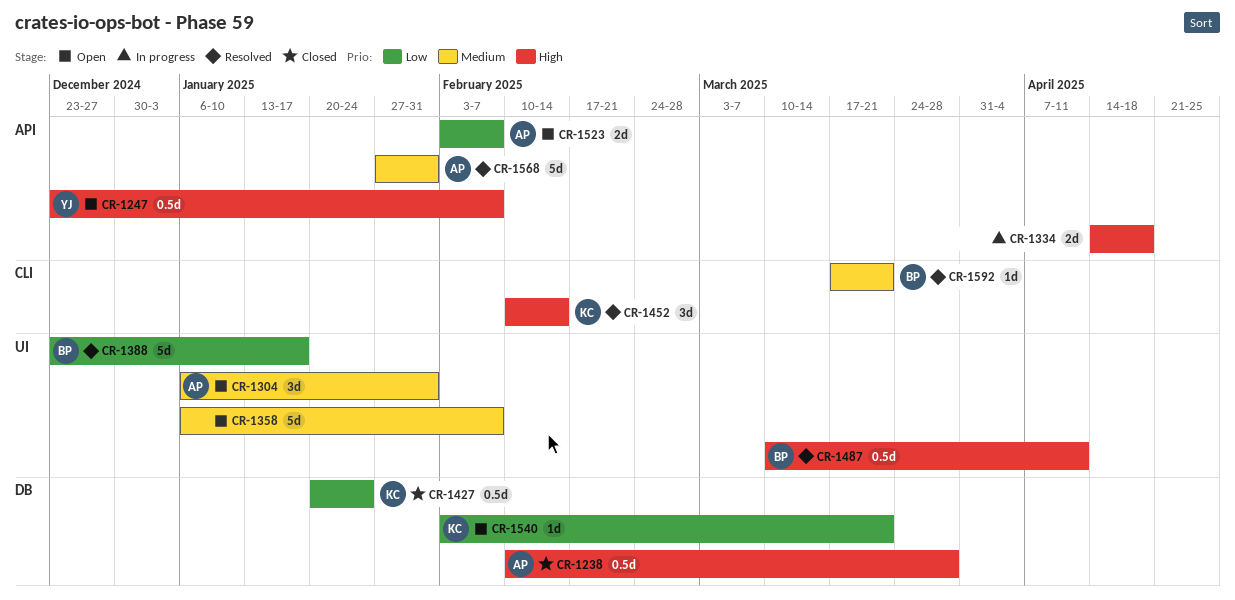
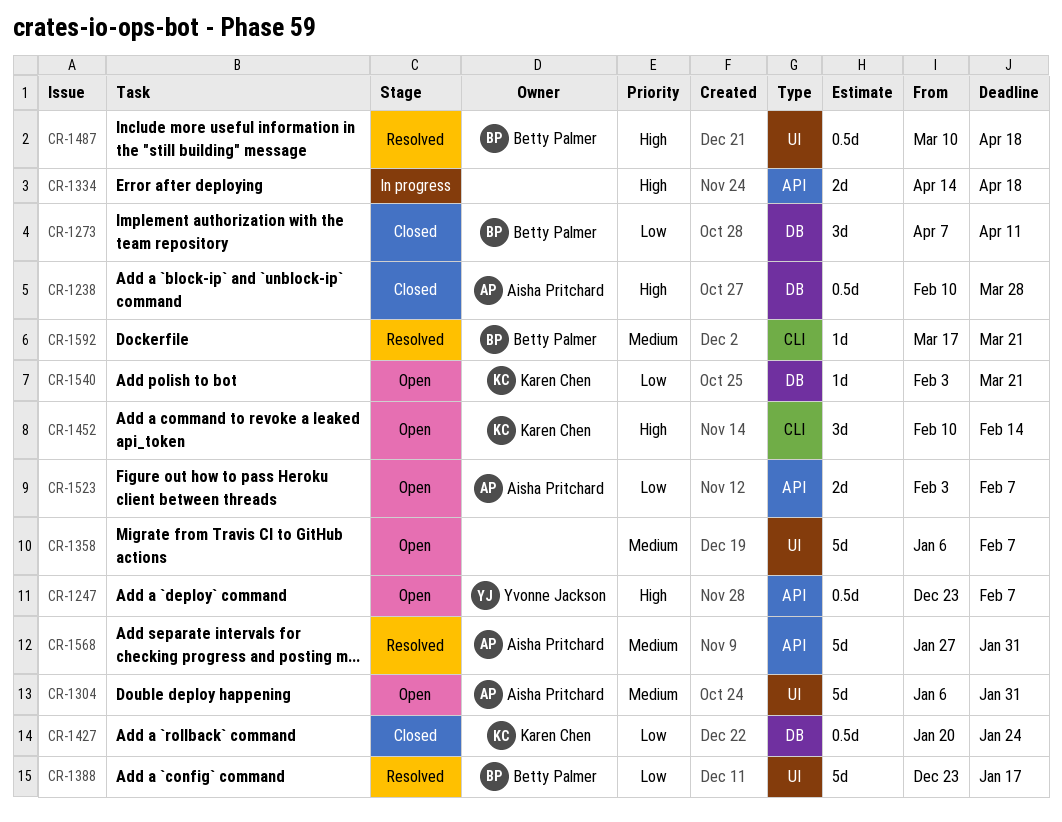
CR-1273: none -> present
CR-1304, estimate: 3d -> 5d
CR-1452, status: Resolved -> Open
CR-1487, due: Apr 11 -> Apr 18

